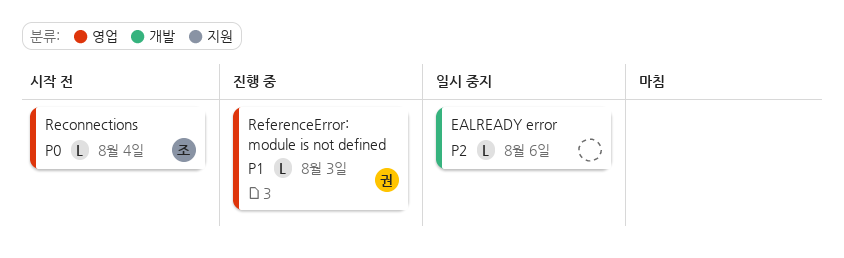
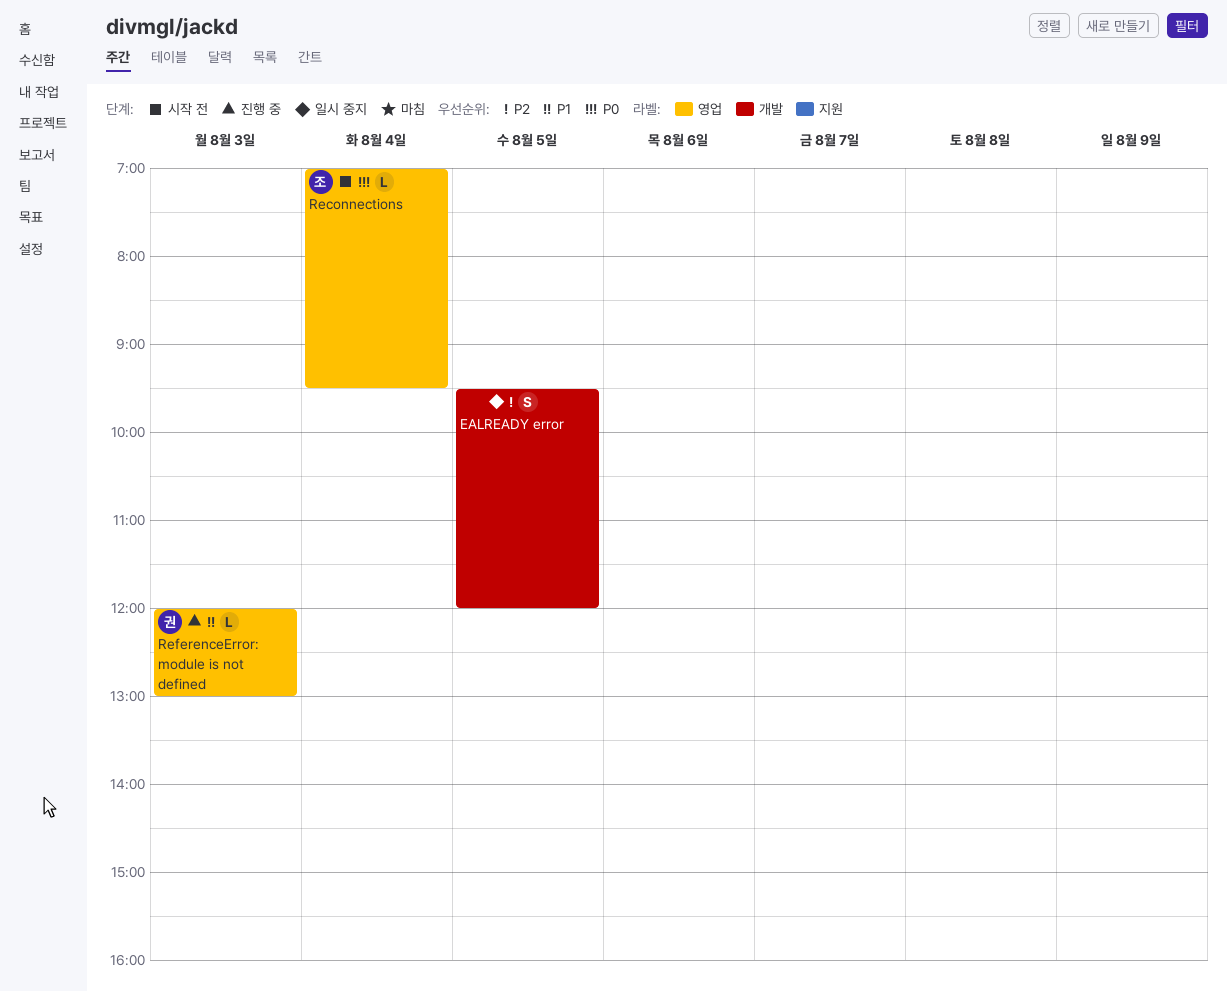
EALREADY error, estimate: L -> S
EALREADY error, day: Aug 6 -> Aug 5

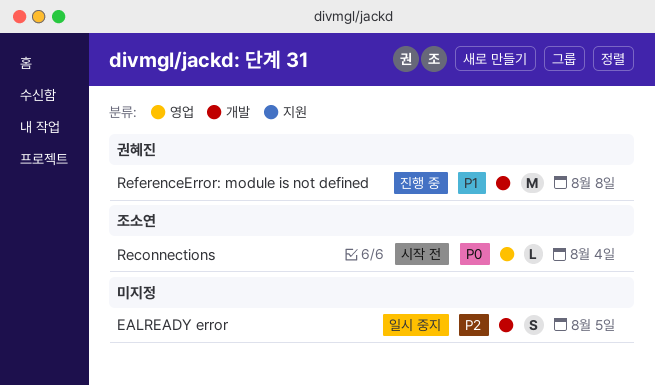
ReferenceError: module is not defined, label: 영업 -> 개발
ReferenceError: module is not defined, estimate: L -> M
ReferenceError: module is not defined, day: Aug 3 -> Aug 8

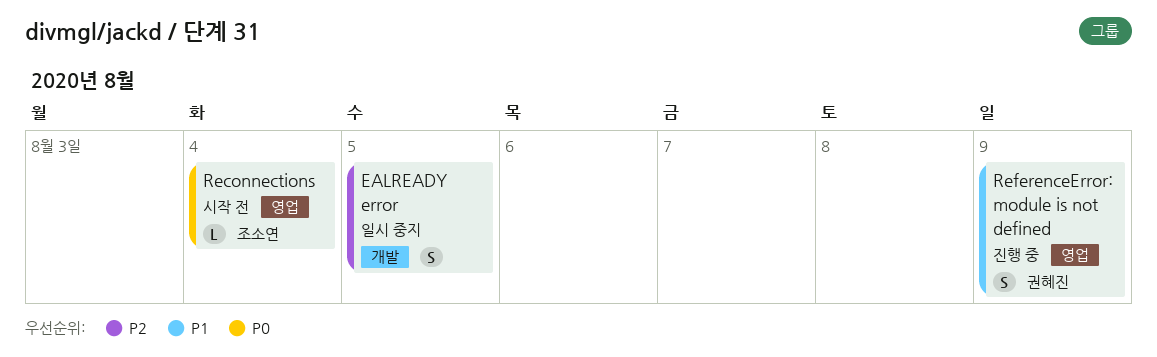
ReferenceError: module is not defined, label: 개발 -> 영업
ReferenceError: module is not defined, estimate: M -> S
ReferenceError: module is not defined, day: Aug 8 -> Aug 9

